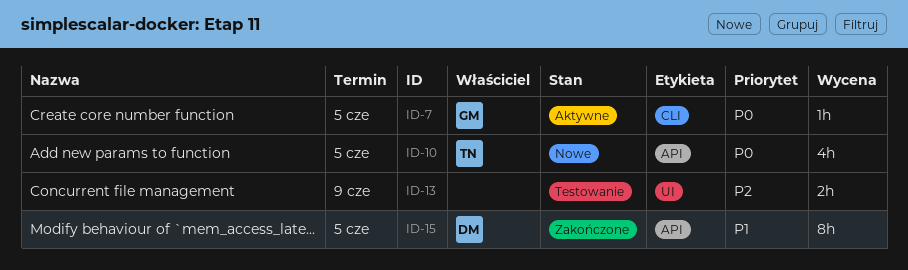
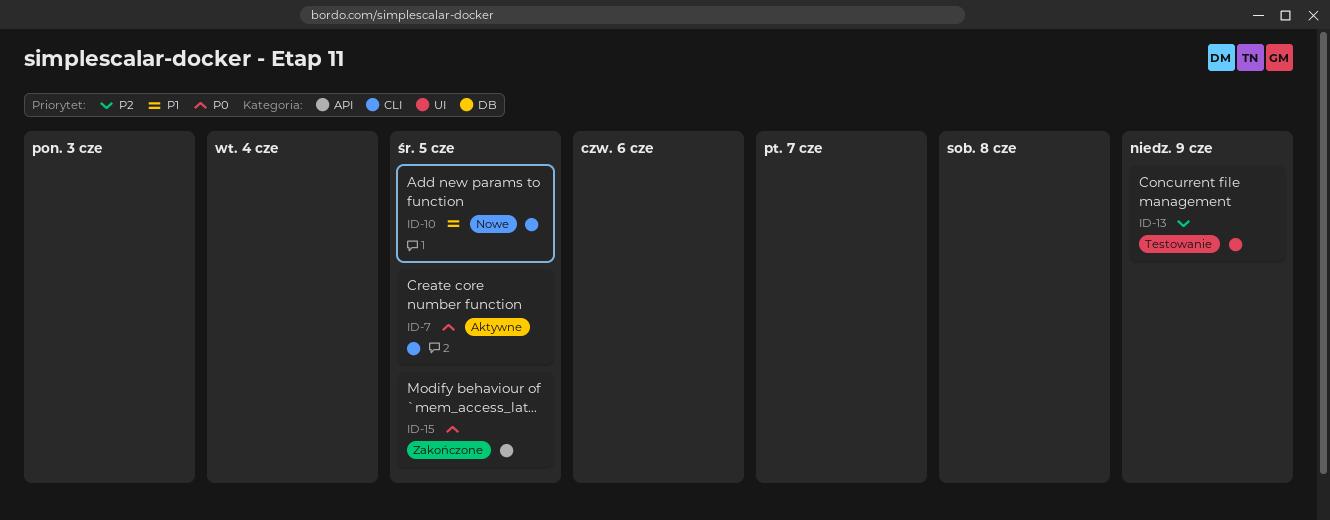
ID-10, priority: P0 -> P1
ID-10, label: API -> CLI
ID-15, priority: P1 -> P0

